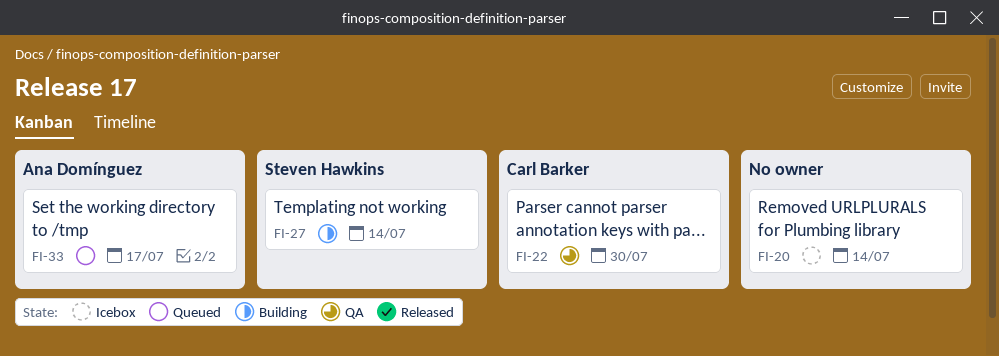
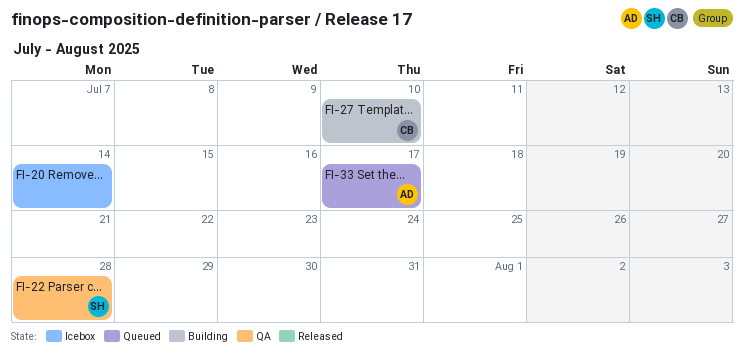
FI-22, owner: Carl Barker -> Steven Hawkins
FI-22, due: Jul 30 -> Jul 28
FI-27, owner: Steven Hawkins -> Carl Barker
FI-27, due: Jul 14 -> Jul 10

